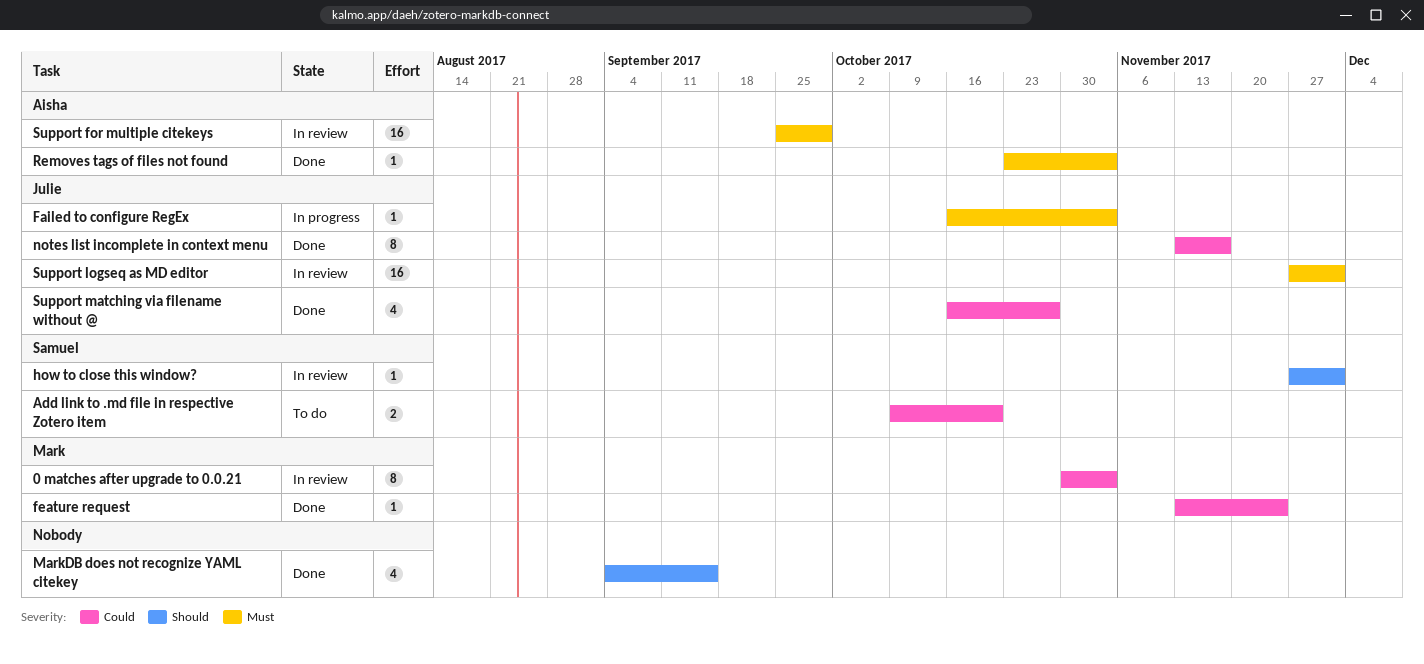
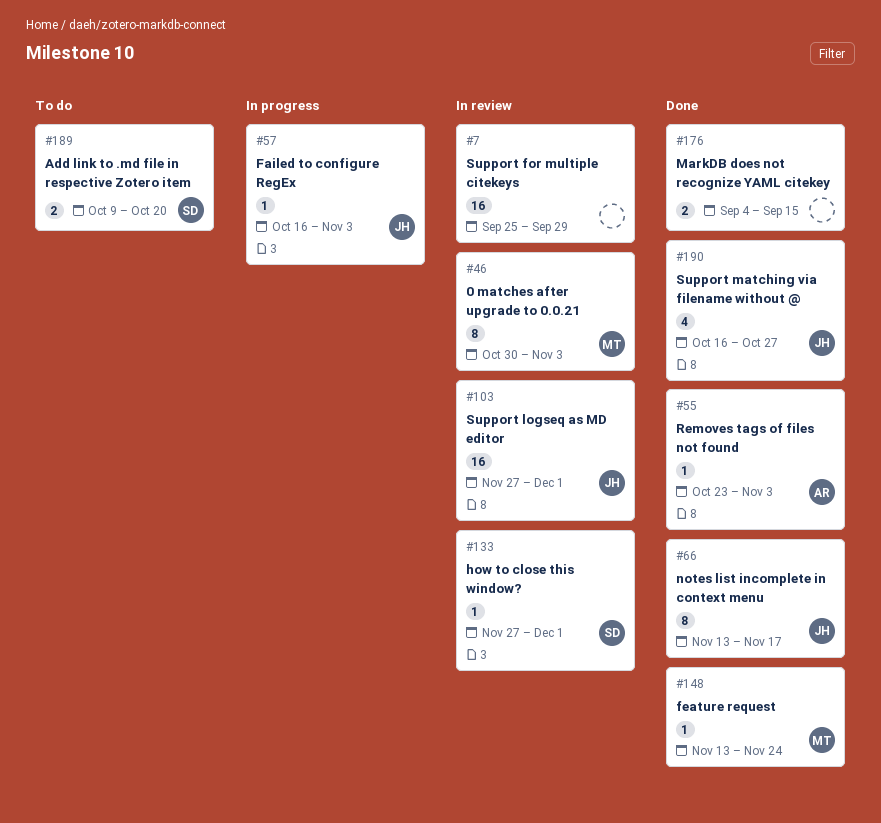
MarkDB does not recognize YAML citekey, estimate: 4 -> 2
Support for multiple citekeys, owner: Aisha -> none

